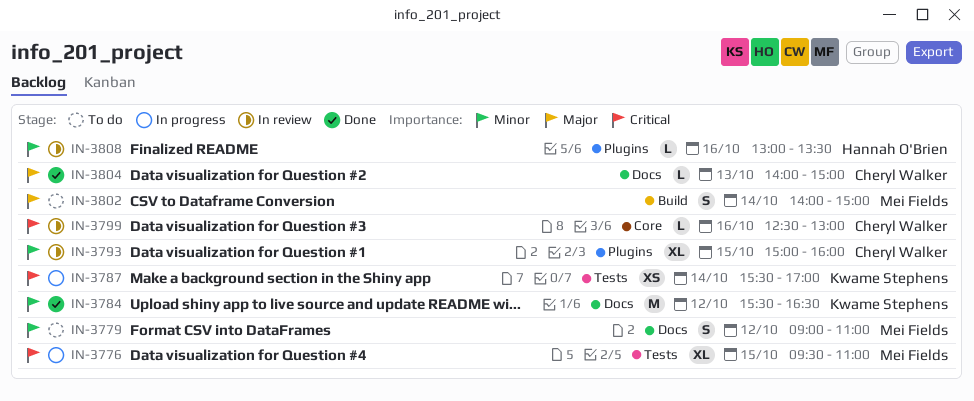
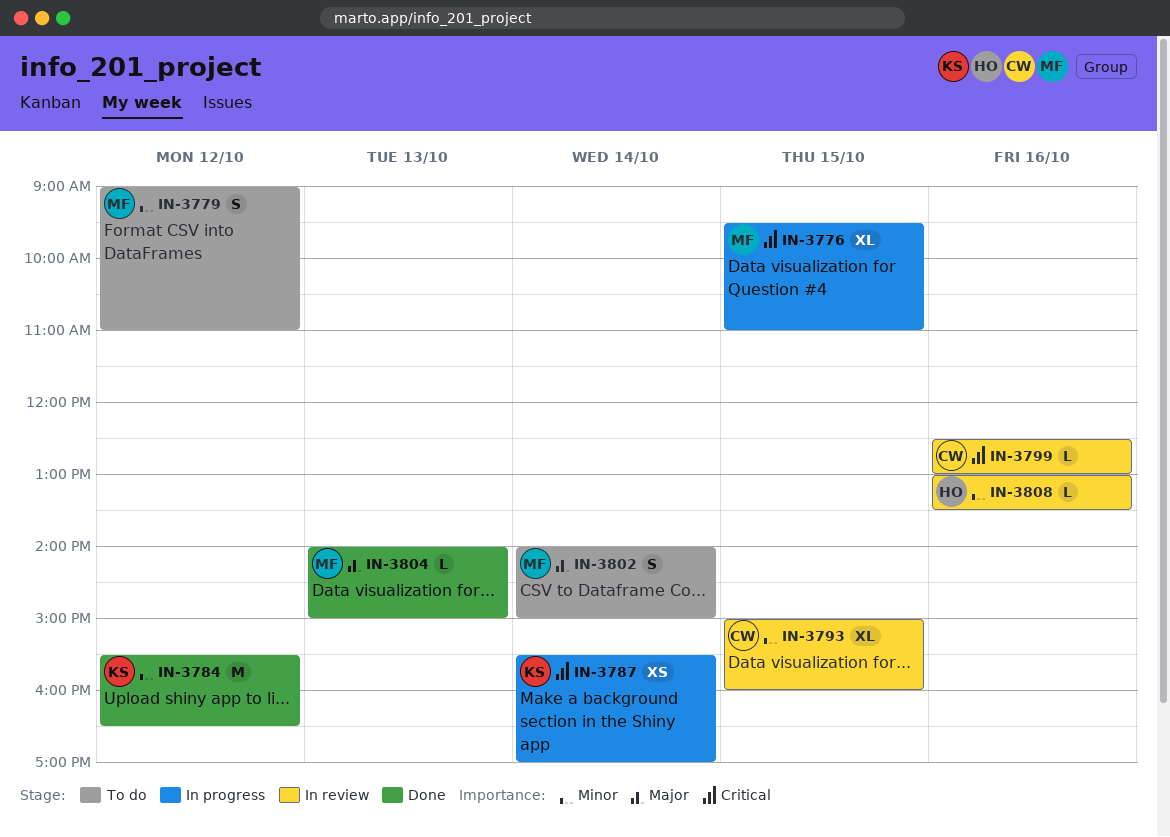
IN-3804, owner: Cheryl Walker -> Mei Fields

